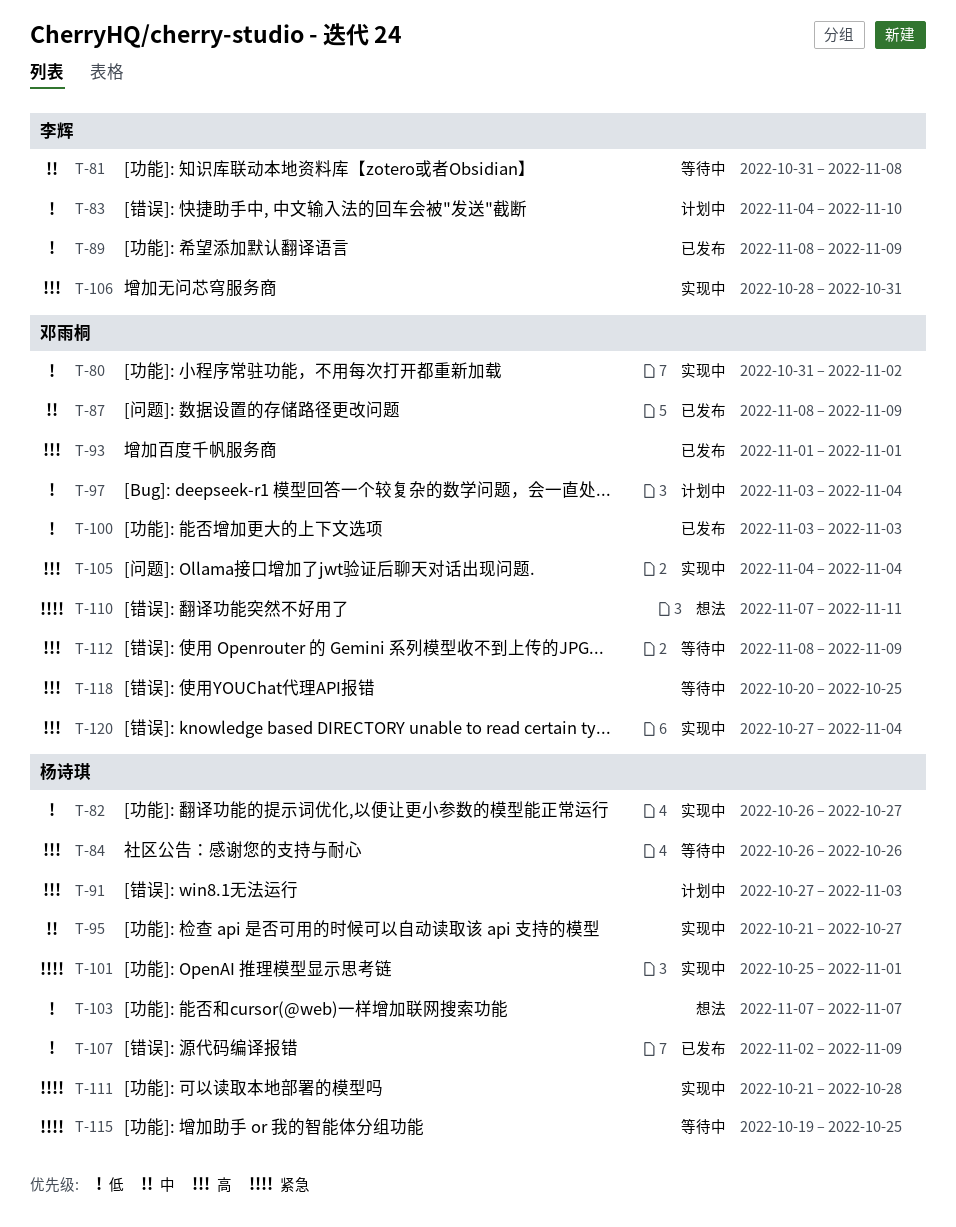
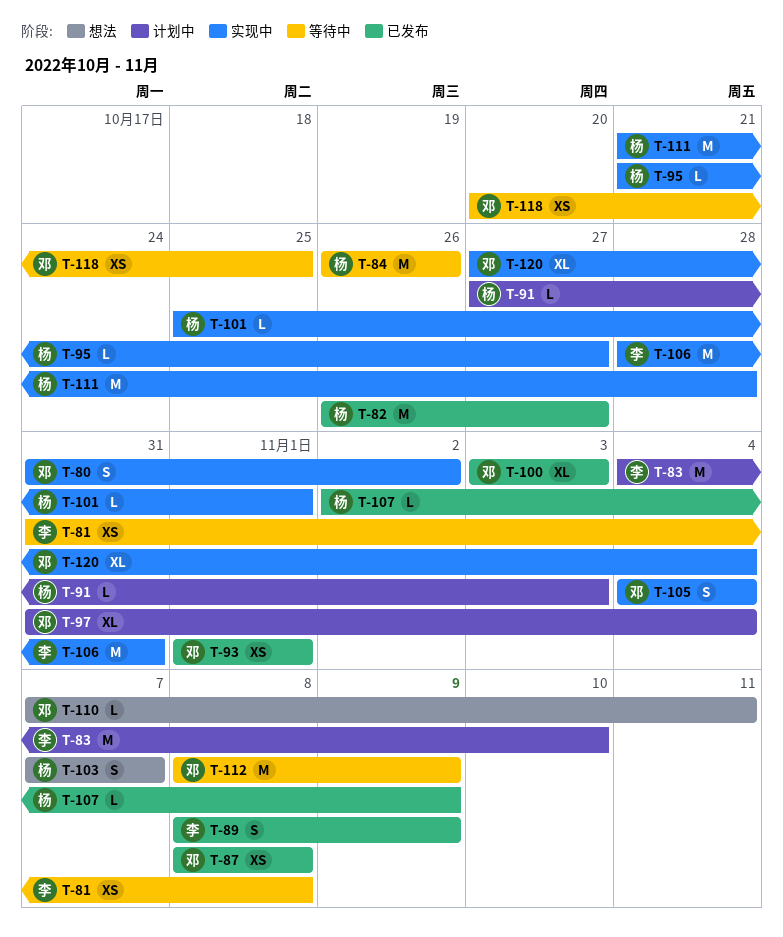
T-82, status: 实现中 -> 已发布
T-87, due: Nov 9 -> Nov 8
T-97, start: Nov 3 -> Oct 31
T-115: present -> none

